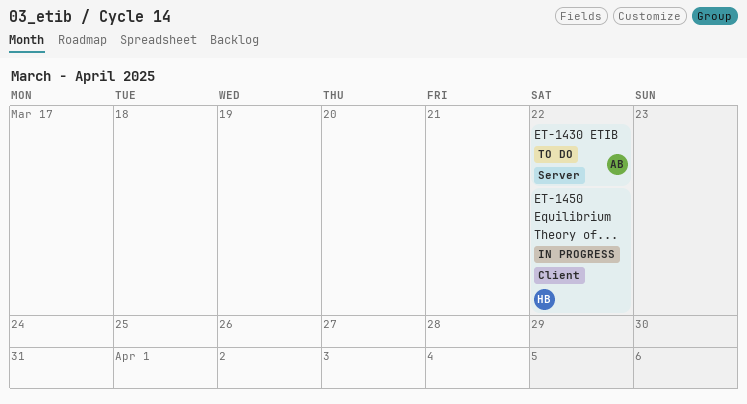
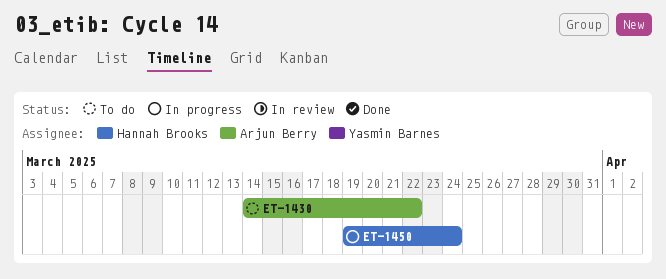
ET-1450, due: Mar 22 -> Mar 24

